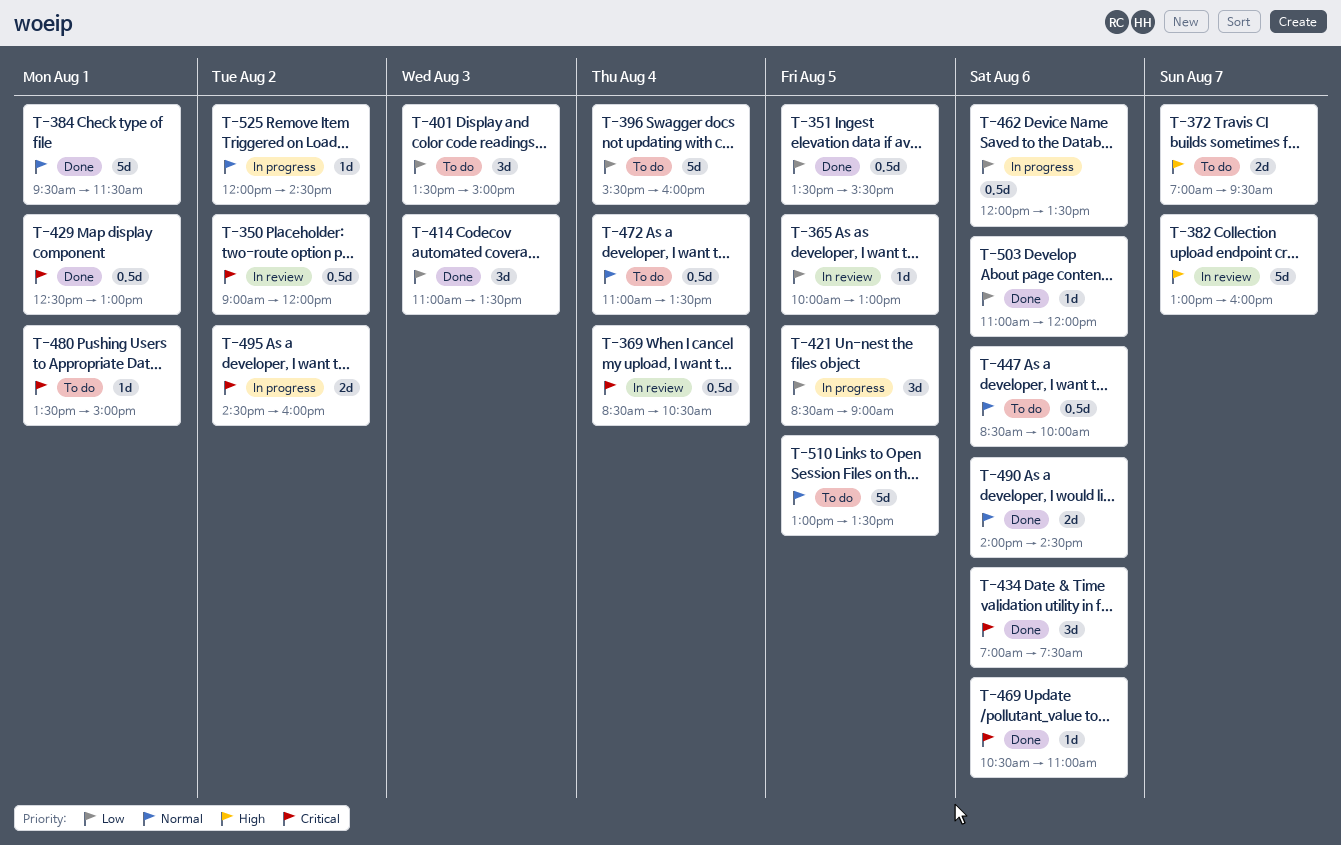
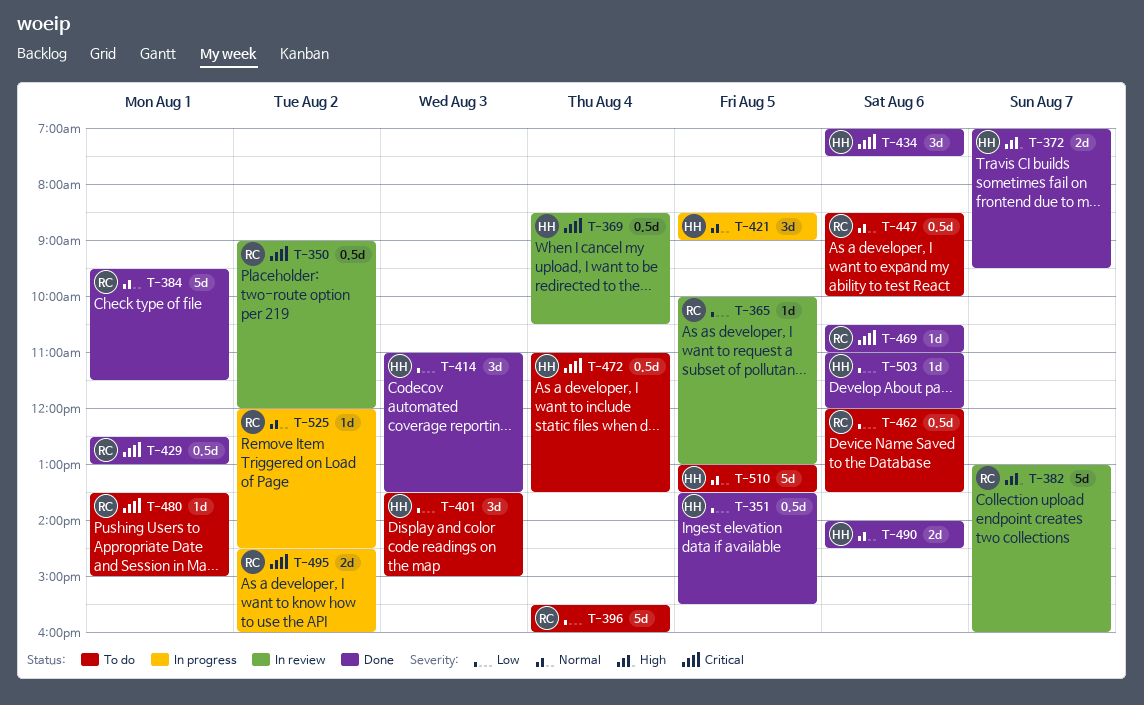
T-372, status: To do -> Done
T-421, priority: Low -> Normal
T-462, status: In progress -> To do
T-472, priority: Normal -> Critical

